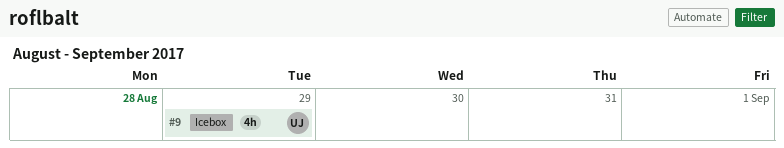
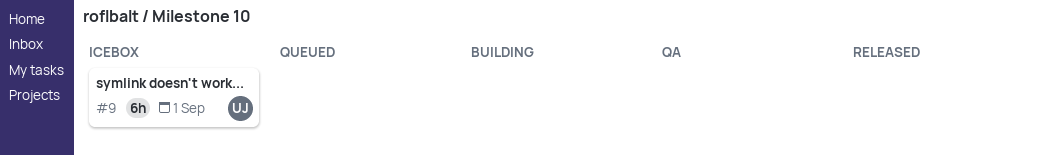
#9, estimate: 4h -> 6h
#9, day: Aug 29 -> Sep 1

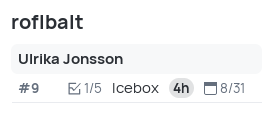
#9, estimate: 6h -> 4h
#9, day: Sep 1 -> Aug 31

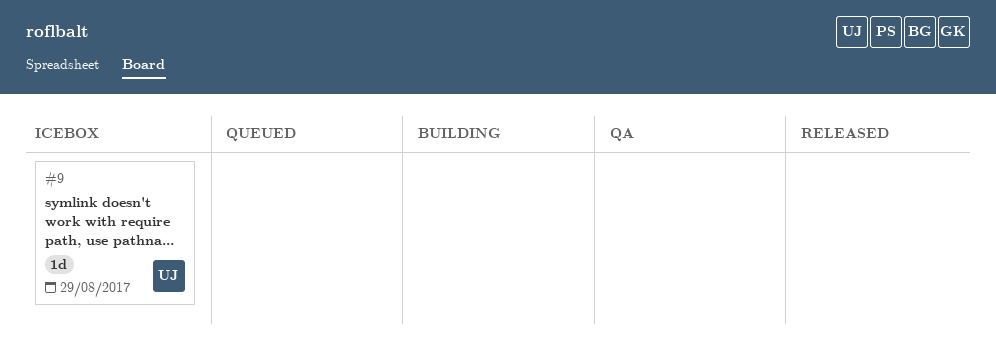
#9, estimate: 4h -> 1d
#9, day: Aug 31 -> Aug 29

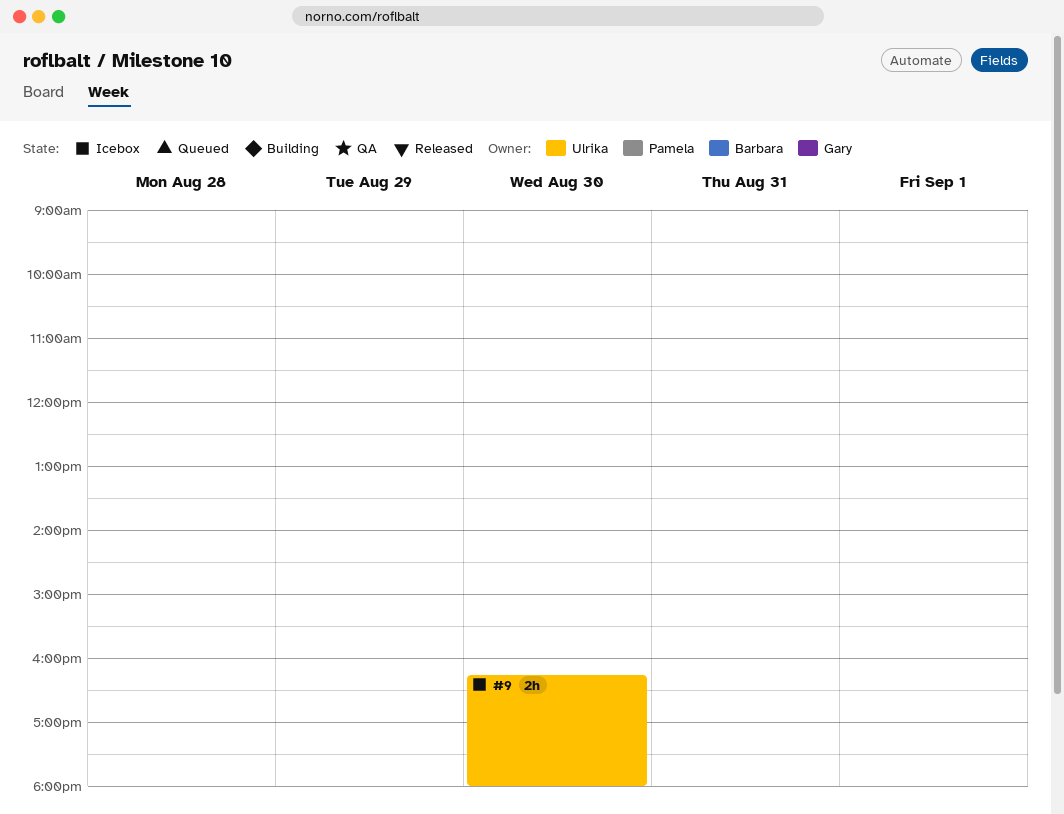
#9, estimate: 1d -> 2h
#9, day: Aug 29 -> Aug 30

